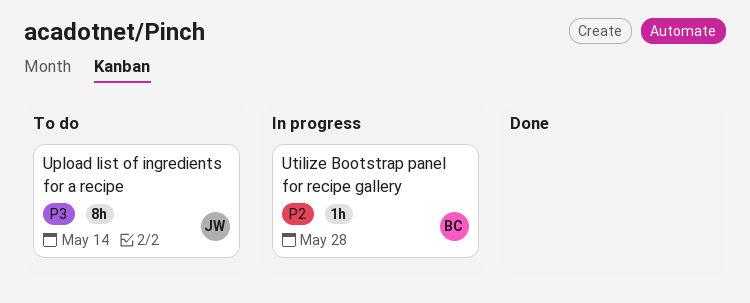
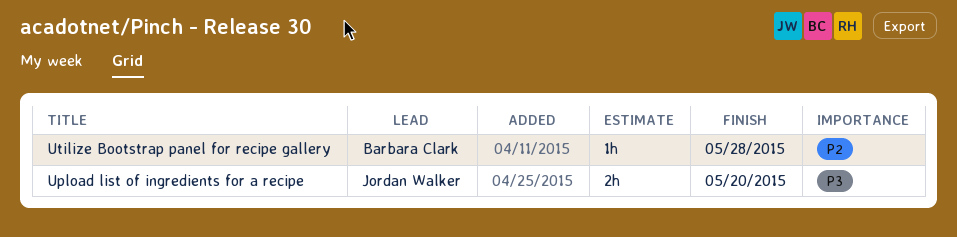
Upload list of ingredients for a recipe, estimate: 8h -> 2h
Upload list of ingredients for a recipe, due: May 14 -> May 20

